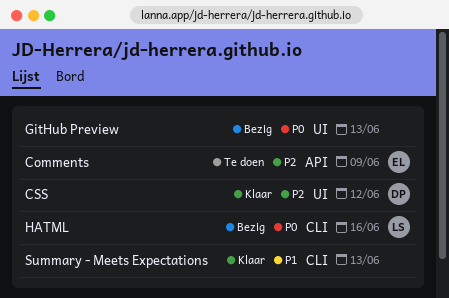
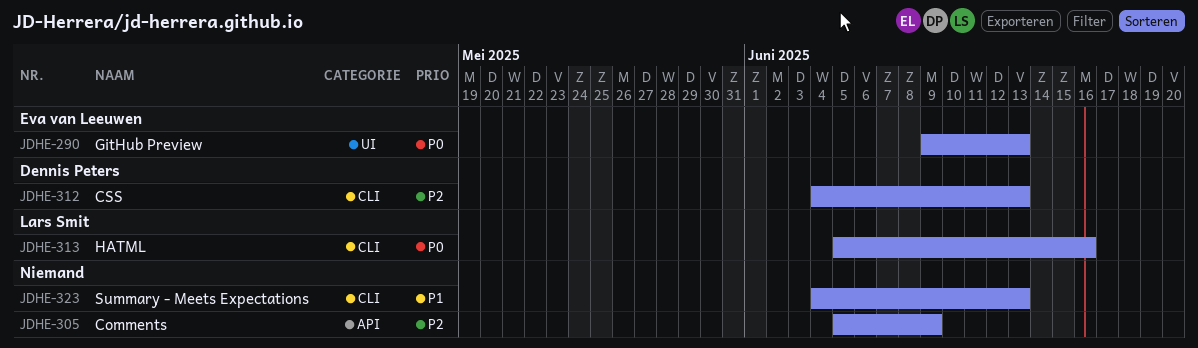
Comments, owner: Eva van Leeuwen -> none
CSS, label: UI -> CLI
CSS, due: Jun 12 -> Jun 13
GitHub Preview, owner: none -> Eva van Leeuwen

